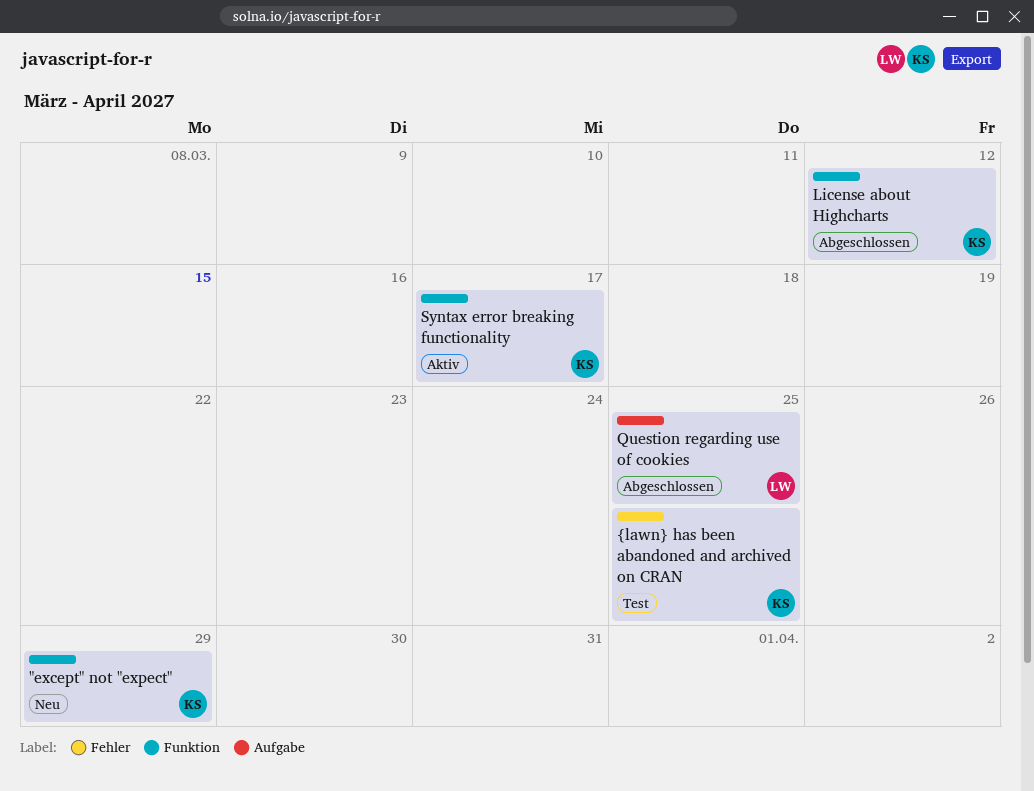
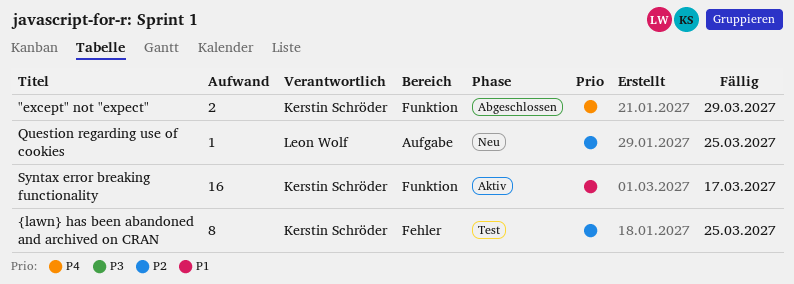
"except" not "expect", status: Neu -> Abgeschlossen
License about Highcharts: present -> none
Question regarding use of cookies, status: Abgeschlossen -> Neu

